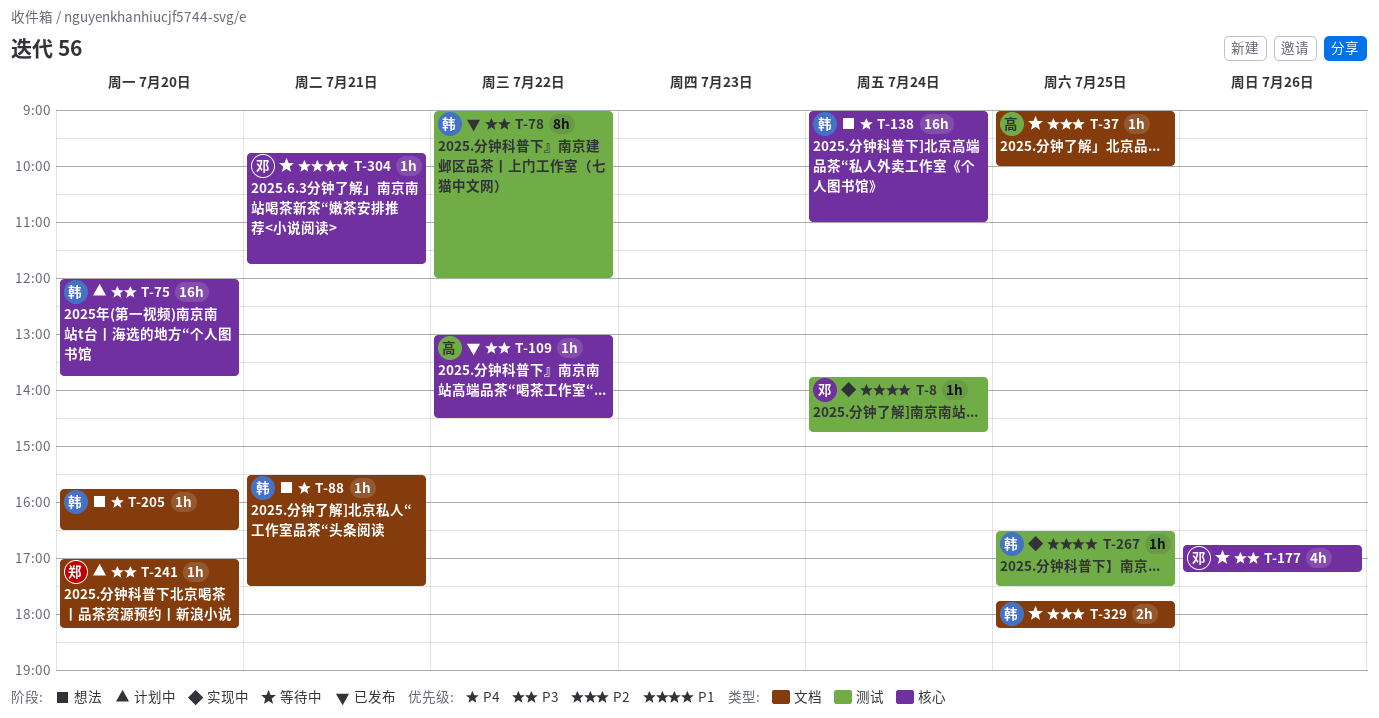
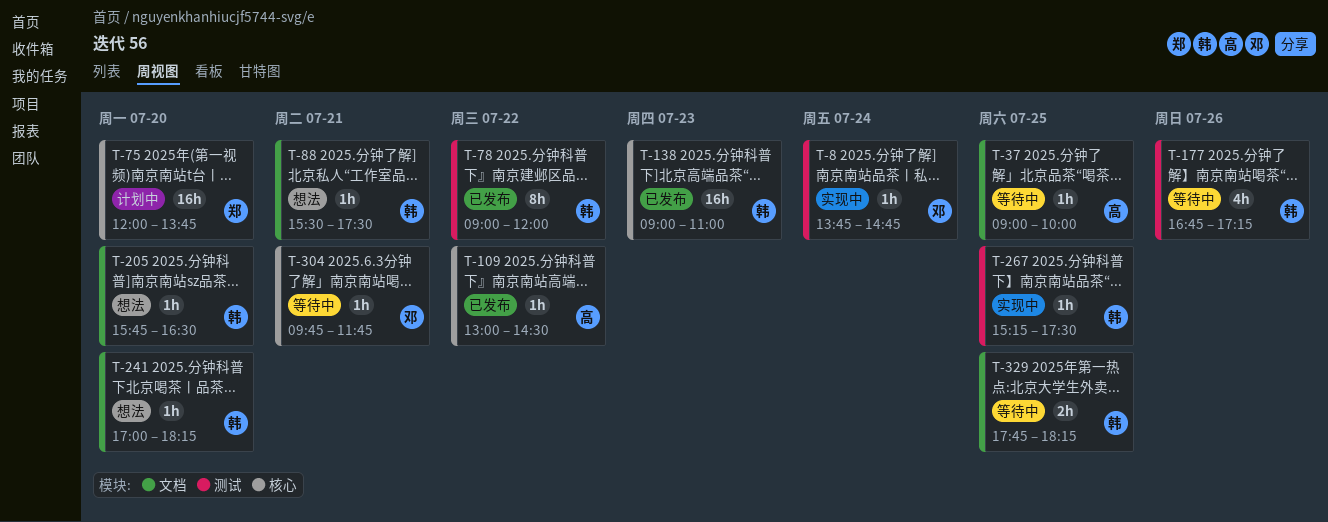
T-75, owner: 韩 -> 郑
T-138, status: 想法 -> 已发布
T-138, day: Jul 24 -> Jul 23
T-177, owner: 邓 -> 韩
T-177, label: 核心 -> 测试
T-241, status: 计划中 -> 想法
T-241, owner: 郑 -> 韩
T-267, begins: 16:30 -> 15:15

